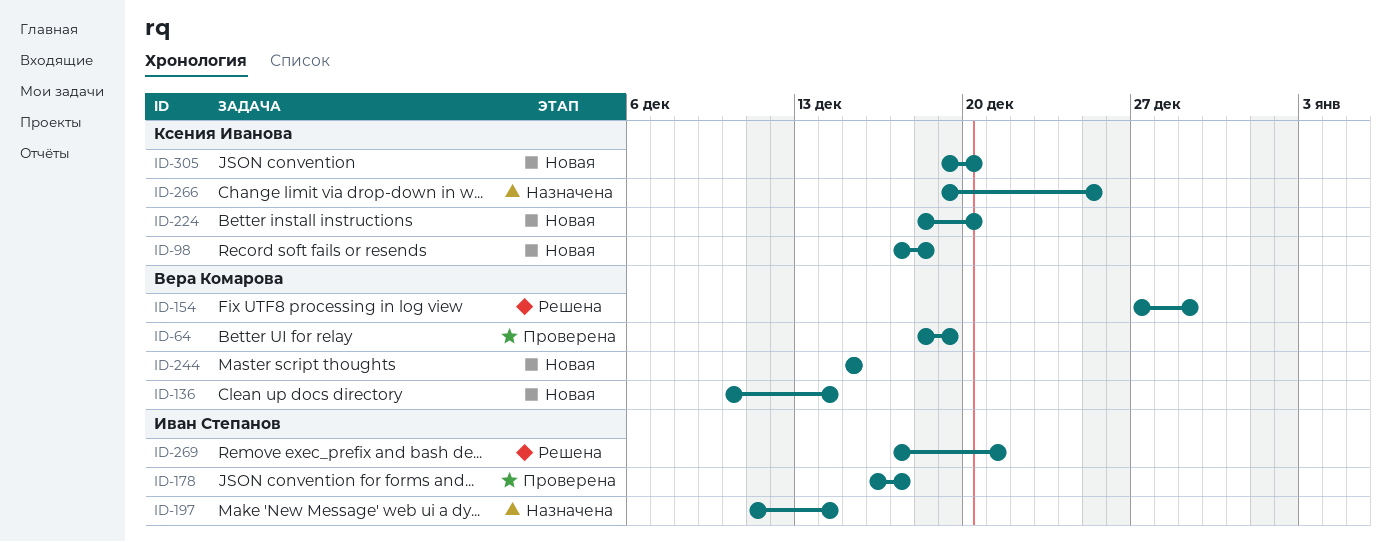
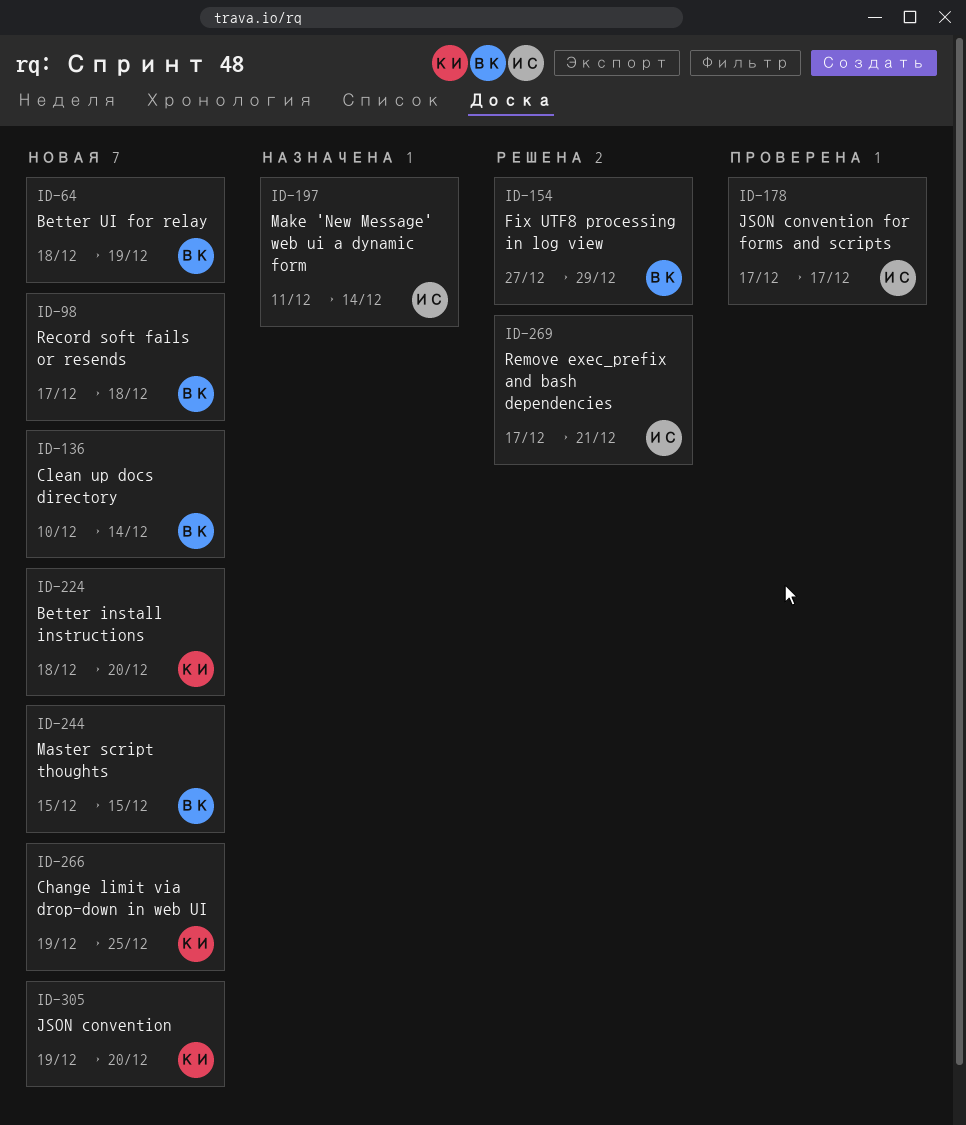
ID-64, status: Проверена -> Новая
ID-98, owner: Ксения Иванова -> Вера Комарова
ID-178, start: Dec 16 -> Dec 17
ID-266, status: Назначена -> Новая

